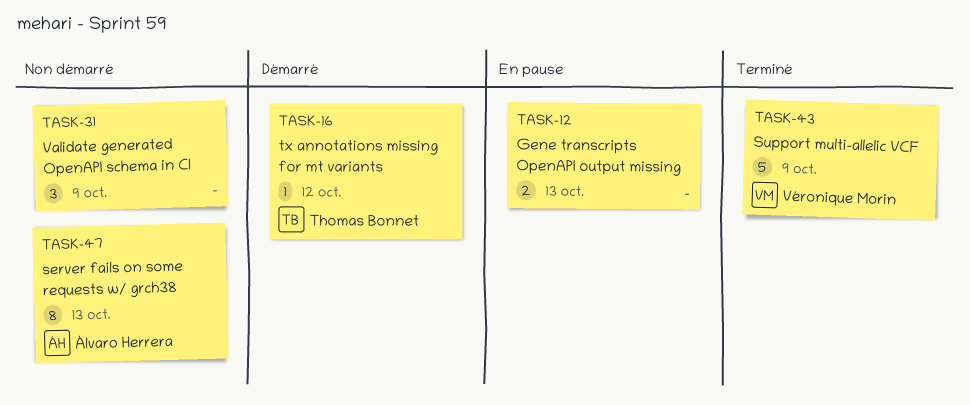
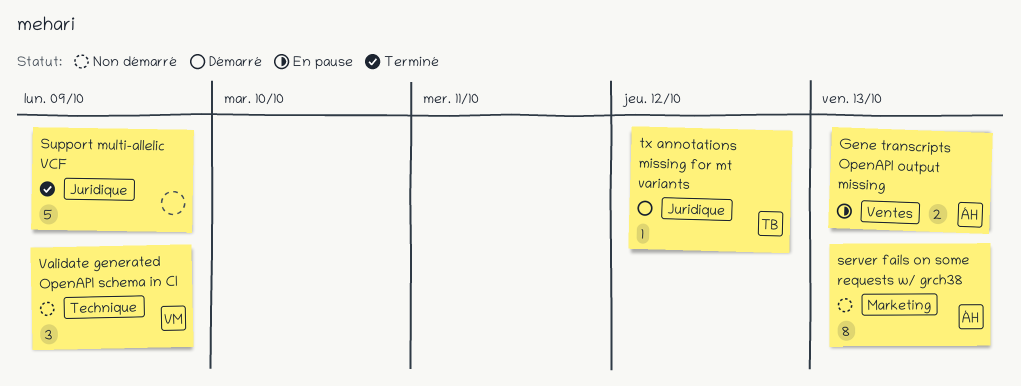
Gene transcripts OpenAPI output missing, owner: none -> Álvaro Herrera
Support multi-allelic VCF, owner: Véronique Morin -> none
Validate generated OpenAPI schema in CI, owner: none -> Véronique Morin

